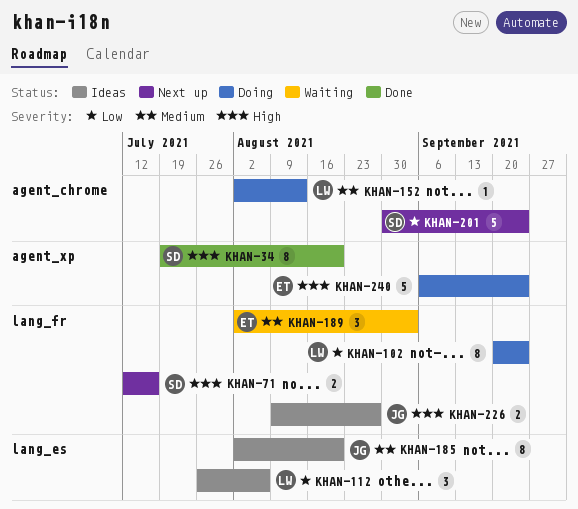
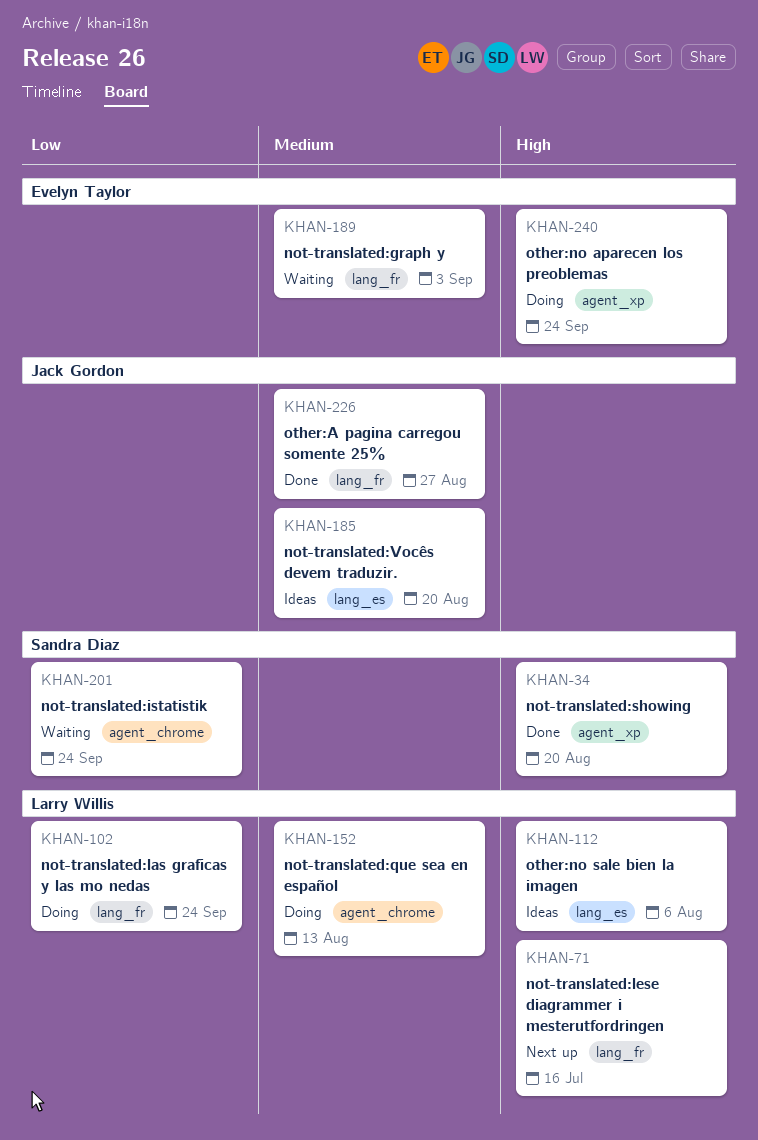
KHAN-71, owner: Sandra Diaz -> Larry Willis
KHAN-112, priority: Low -> High
KHAN-201, status: Next up -> Waiting
KHAN-226, status: Ideas -> Done
KHAN-226, priority: High -> Medium

